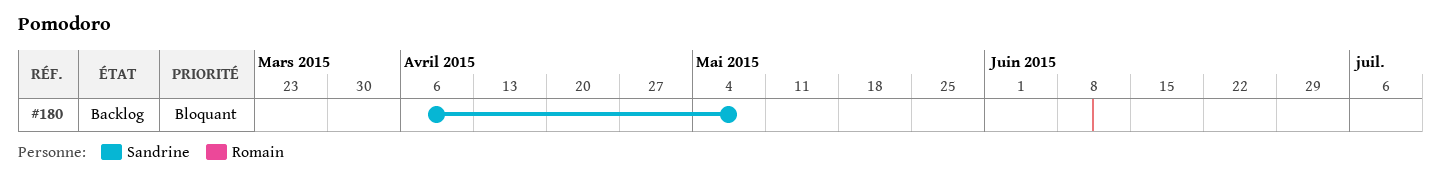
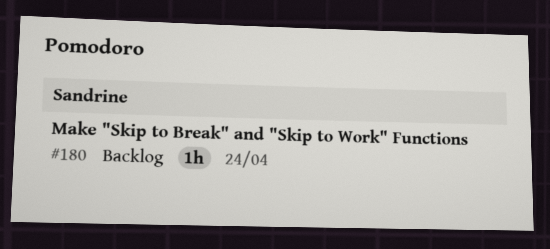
#180, due: May 8 -> Apr 24

